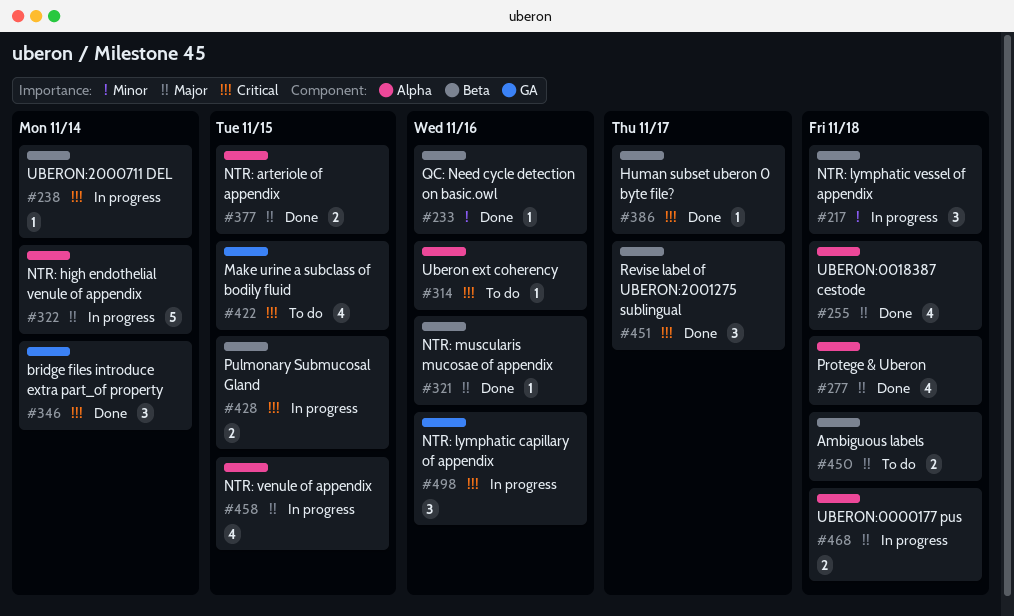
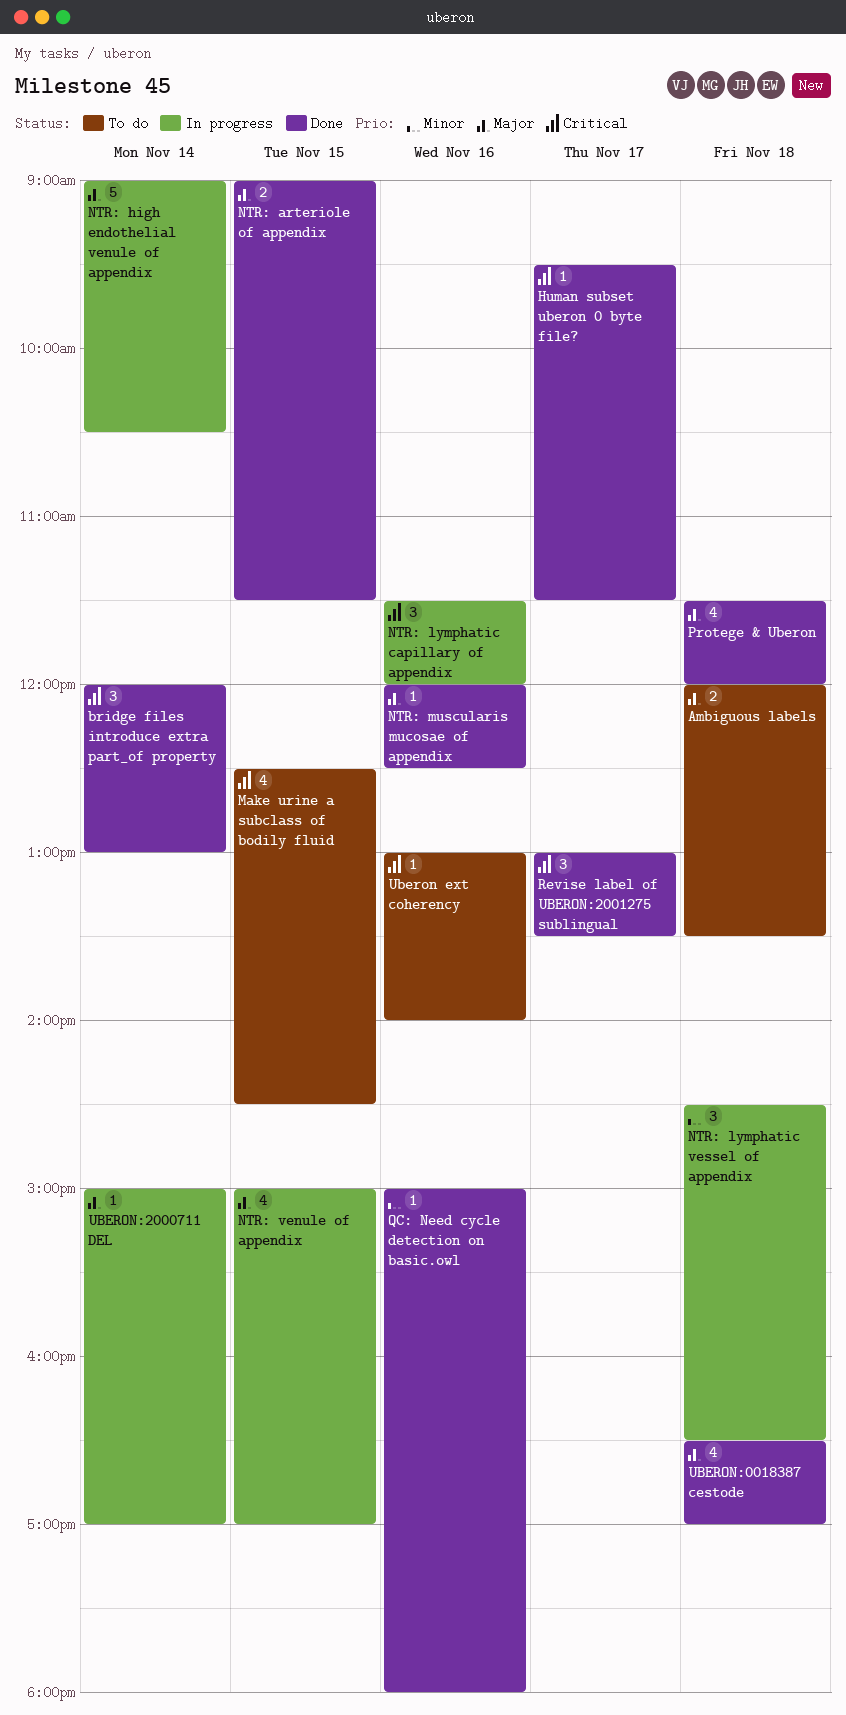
Pulmonary Submucosal Gland: present -> none
UBERON:0000177 pus: present -> none
UBERON:2000711 DEL, priority: Critical -> Major

